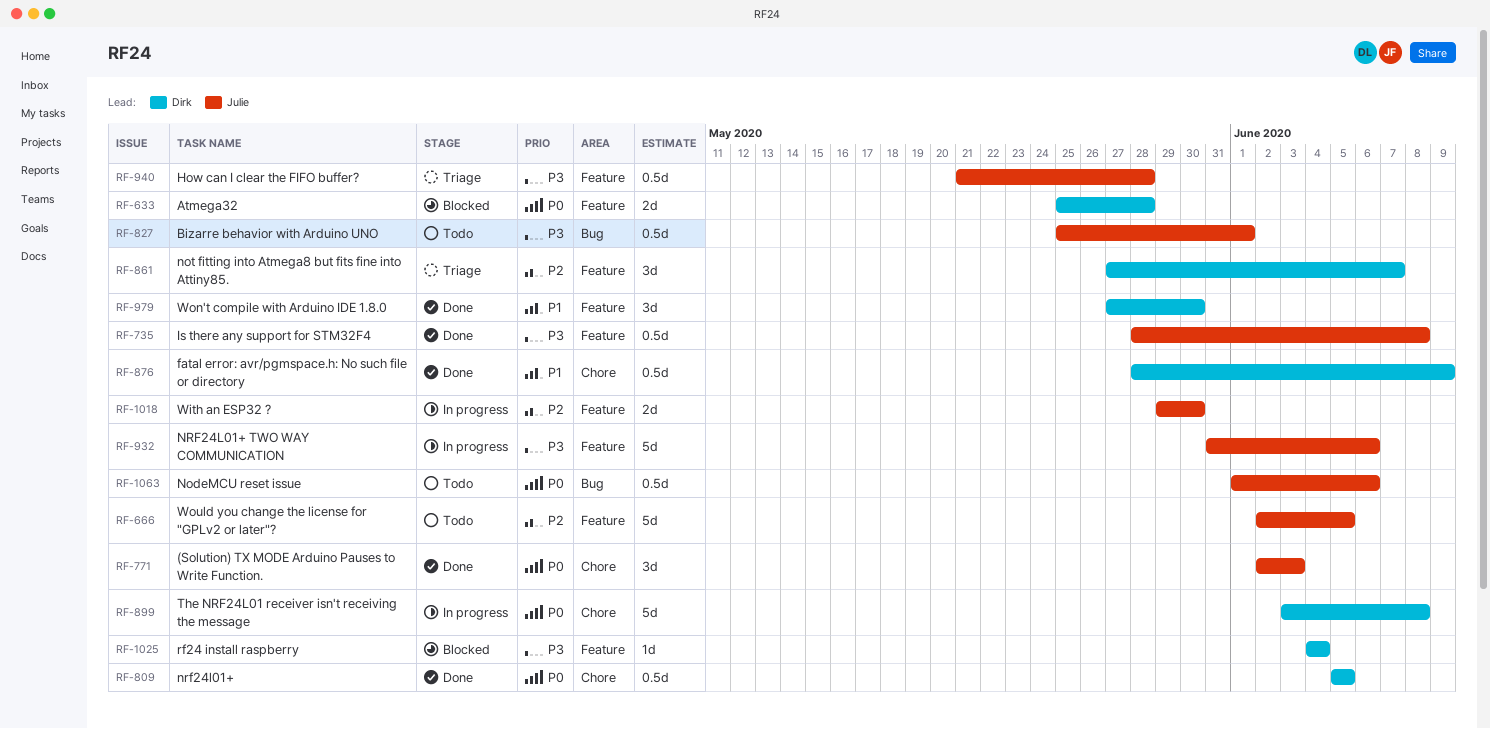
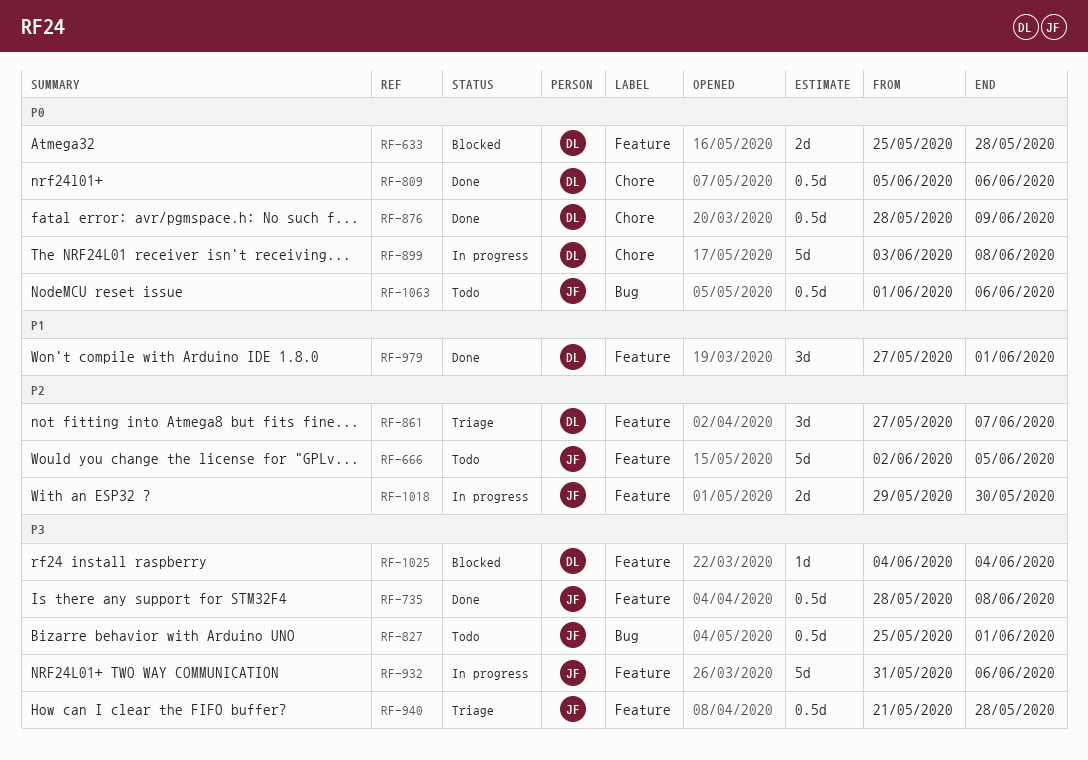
RF-771: present -> none
RF-809, due: Jun 5 -> Jun 6
RF-876, priority: P1 -> P0
RF-979, due: May 30 -> Jun 1

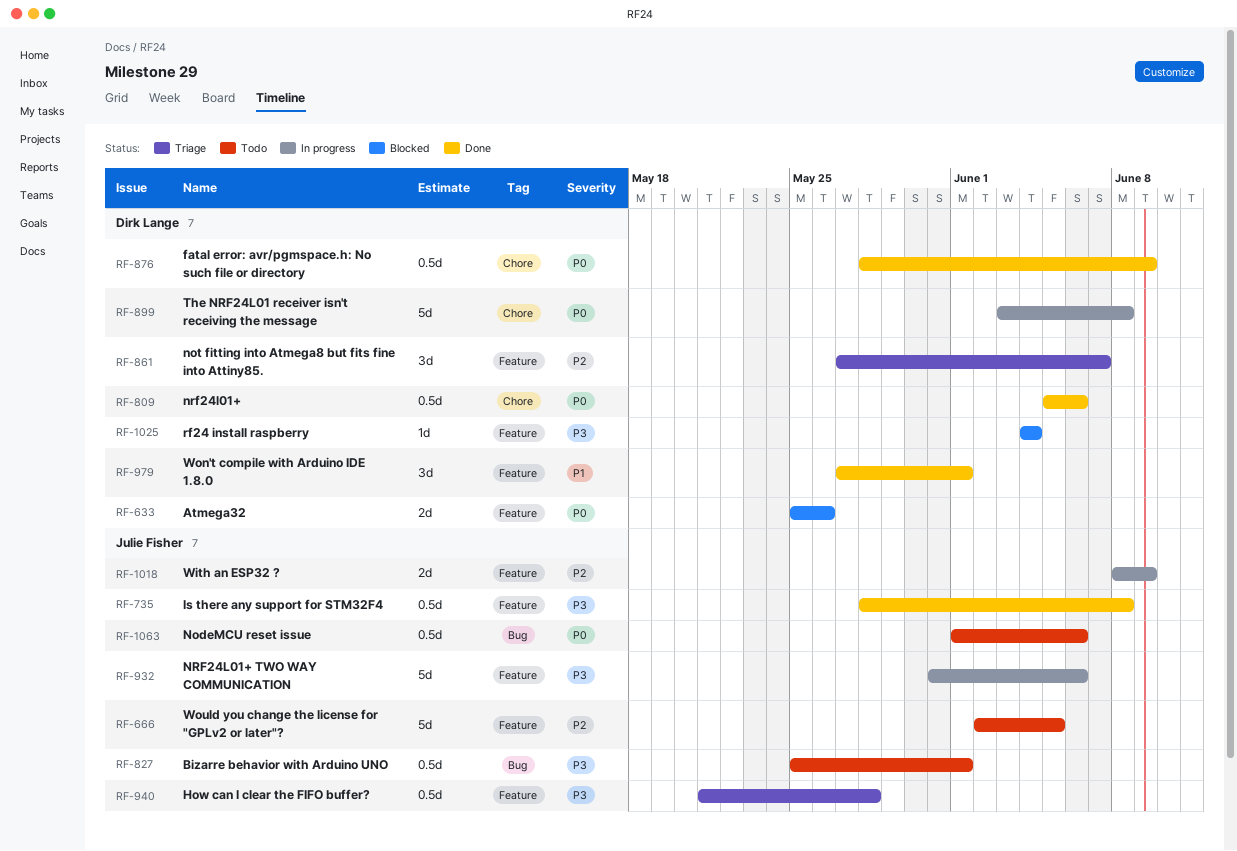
RF-633, due: May 28 -> May 26
RF-1018, start: May 29 -> Jun 8
RF-1018, due: May 30 -> Jun 9

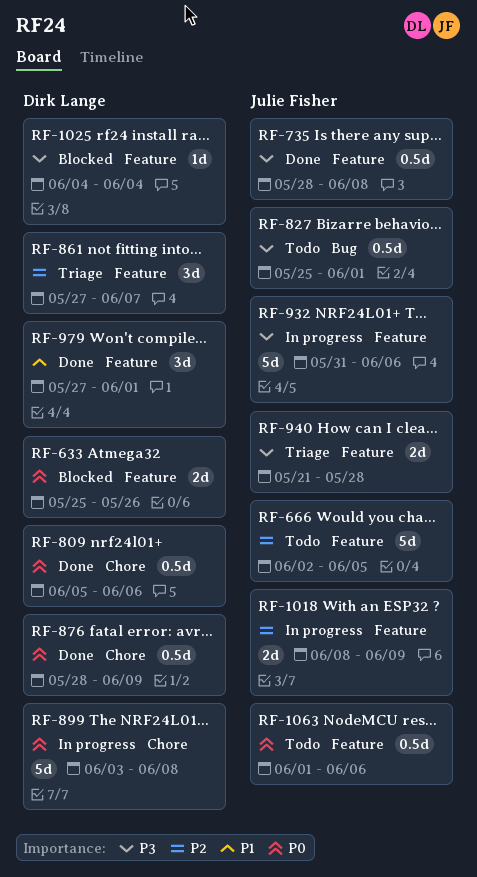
RF-940, estimate: 0.5d -> 2d
RF-1063, label: Bug -> Feature

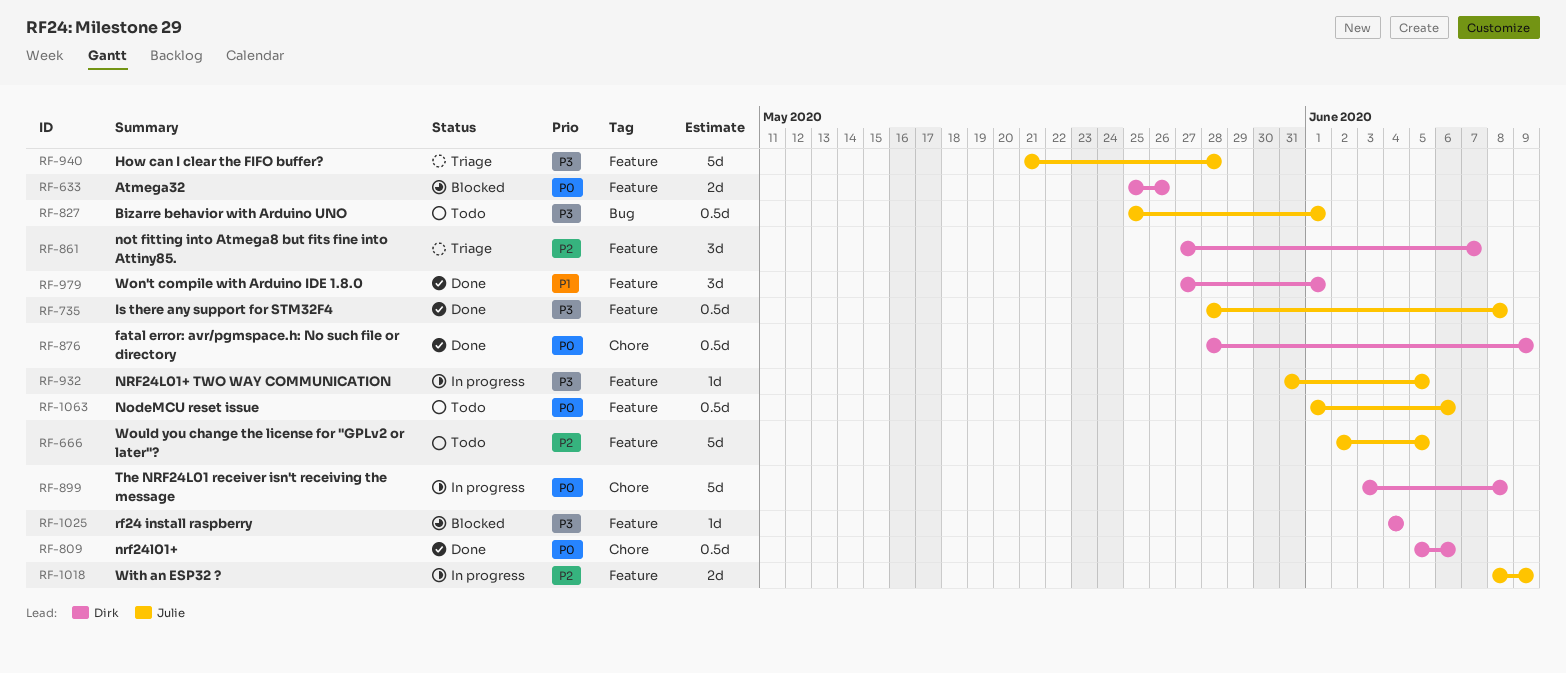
RF-932, estimate: 5d -> 1d
RF-932, due: Jun 6 -> Jun 5
RF-940, estimate: 2d -> 5d

